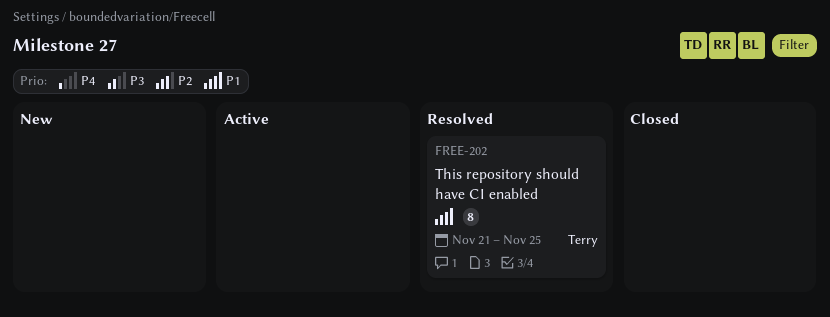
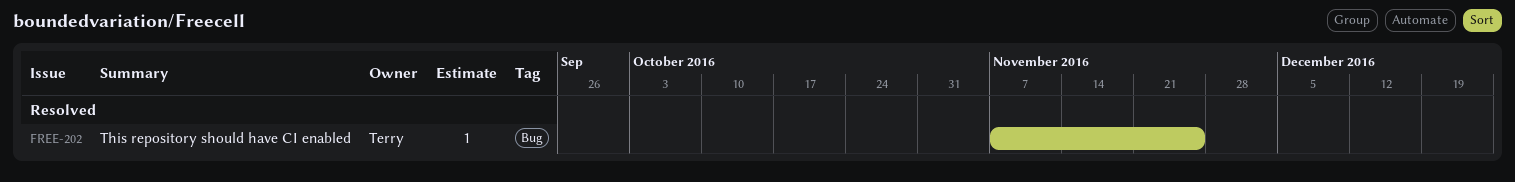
FREE-202, estimate: 8 -> 1
FREE-202, start: Nov 21 -> Nov 7

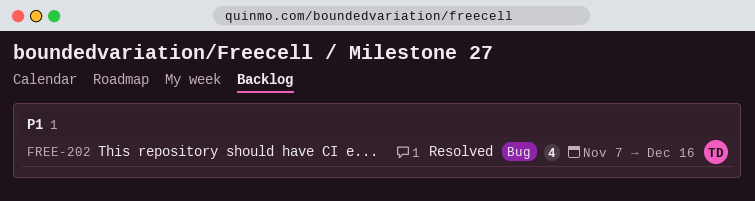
FREE-202, estimate: 1 -> 4
FREE-202, due: Nov 25 -> Dec 16

